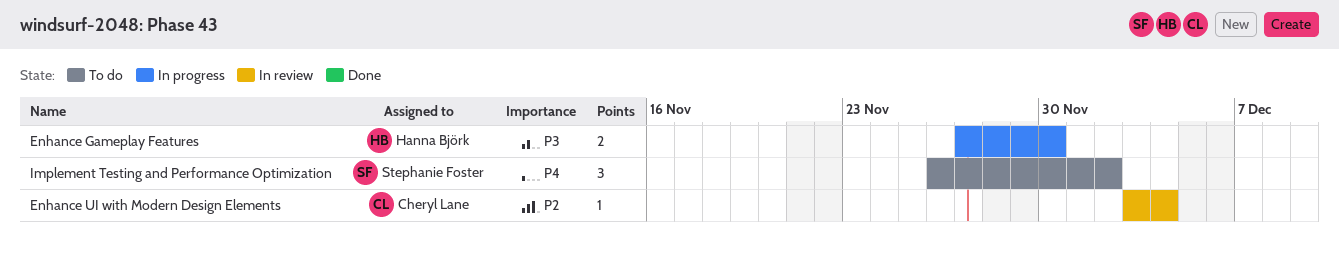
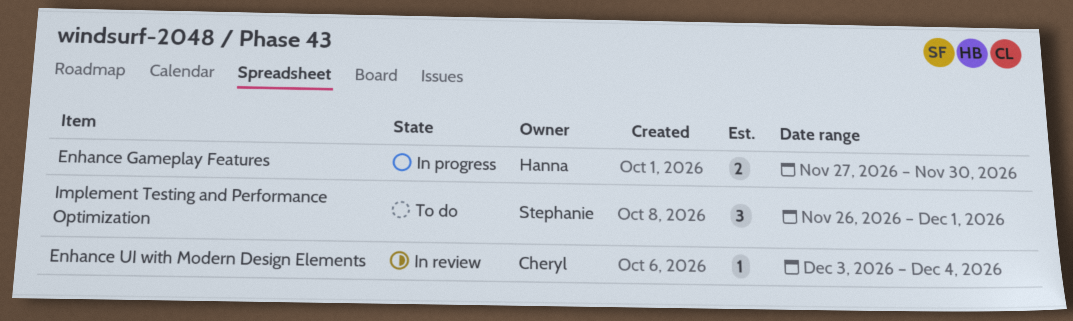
Implement Testing and Performance Optimization, due: Dec 2 -> Dec 1

